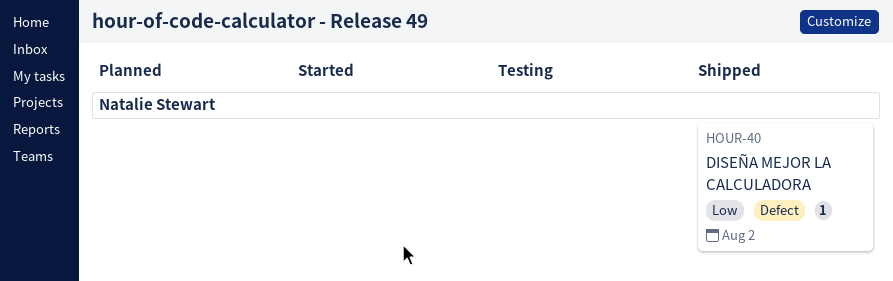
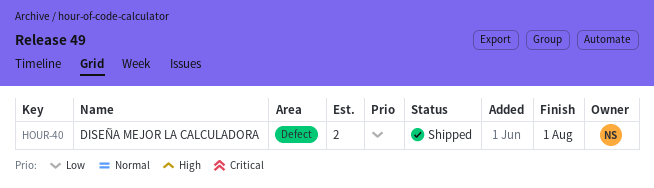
HOUR-40, estimate: 1 -> 2
HOUR-40, due: Aug 2 -> Aug 1

